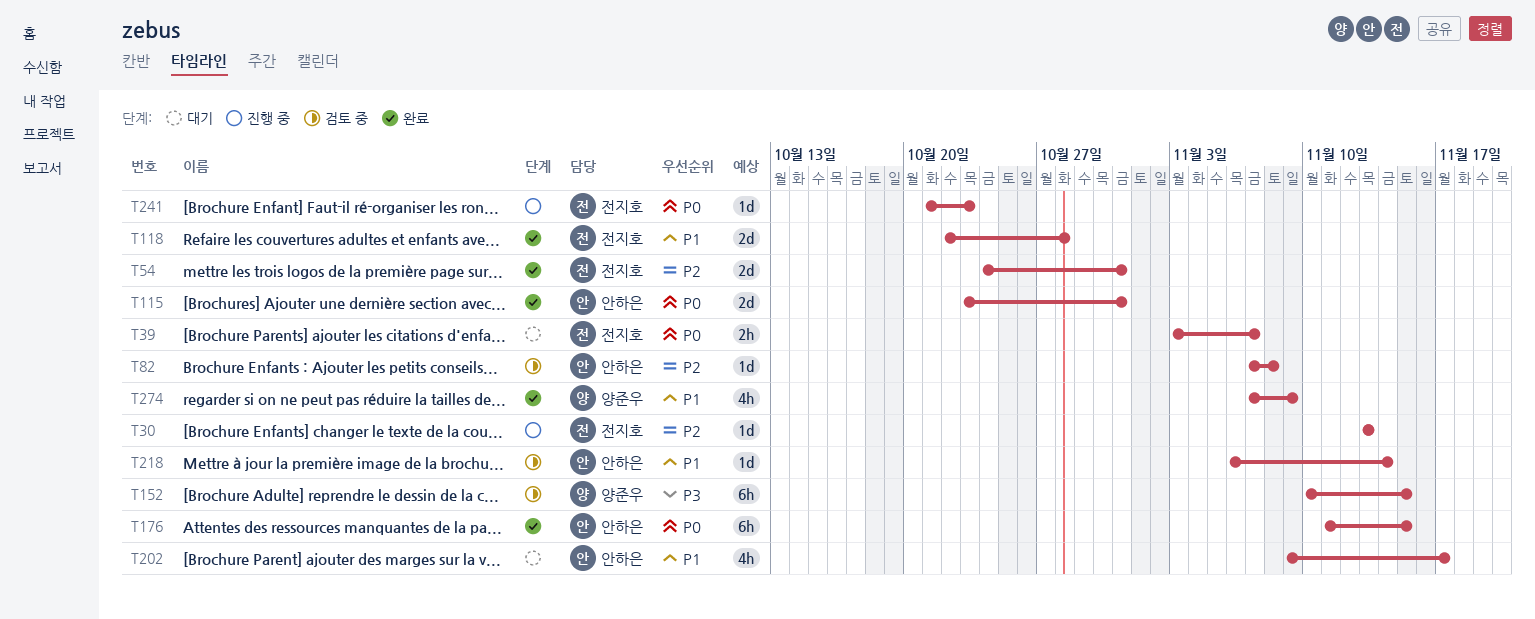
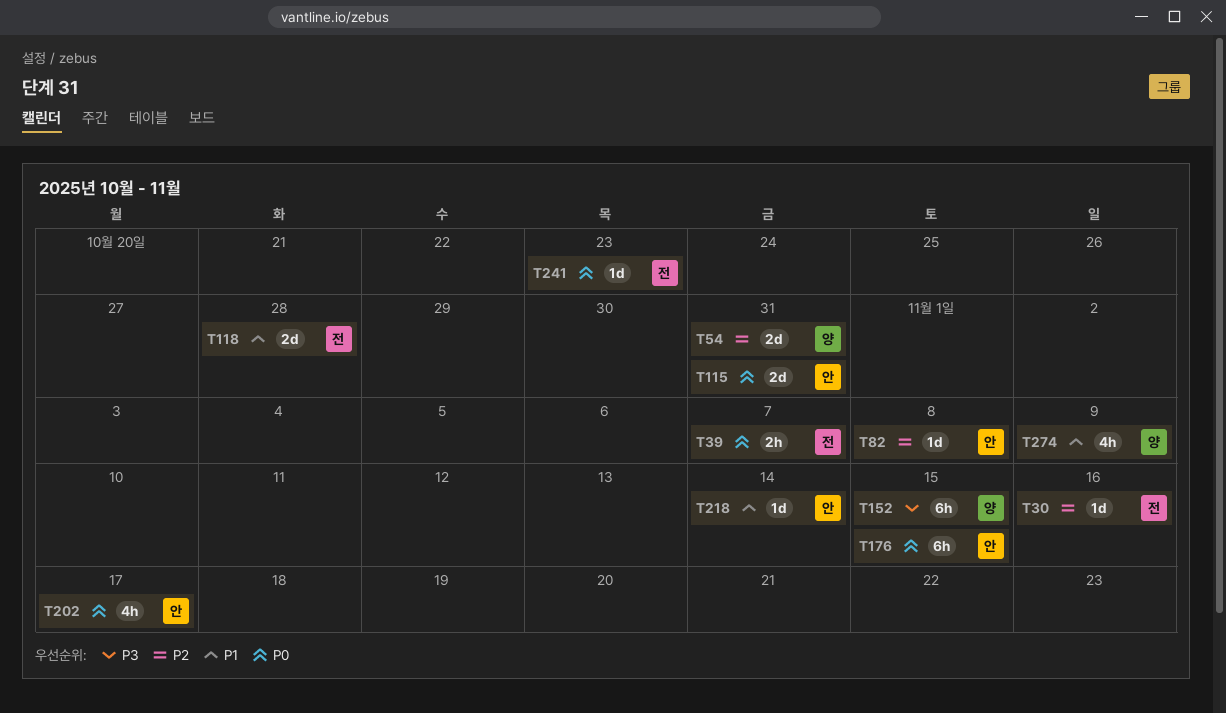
T30, due: Nov 13 -> Nov 16
T54, owner: 전지호 -> 양준우
T202, priority: P1 -> P0

